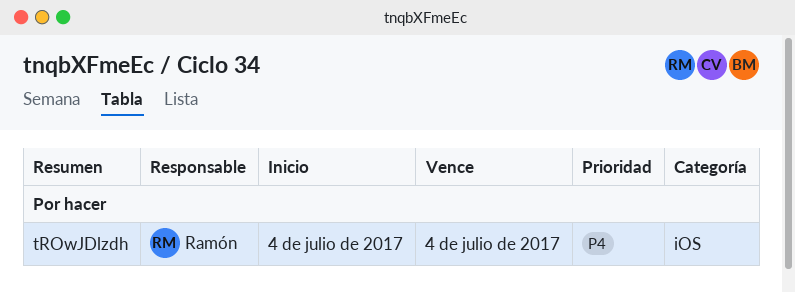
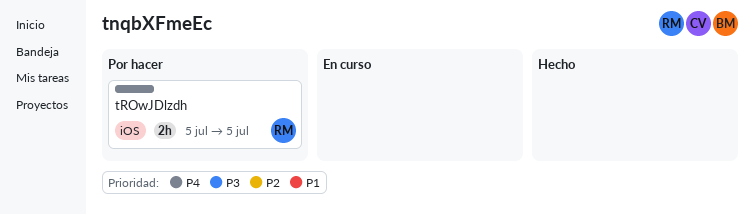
tROwJDlzdh, start: Jul 4 -> Jul 5
tROwJDlzdh, due: Jul 4 -> Jul 5

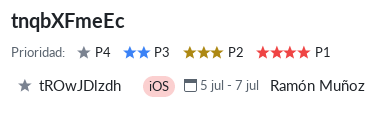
tROwJDlzdh, due: Jul 5 -> Jul 7

